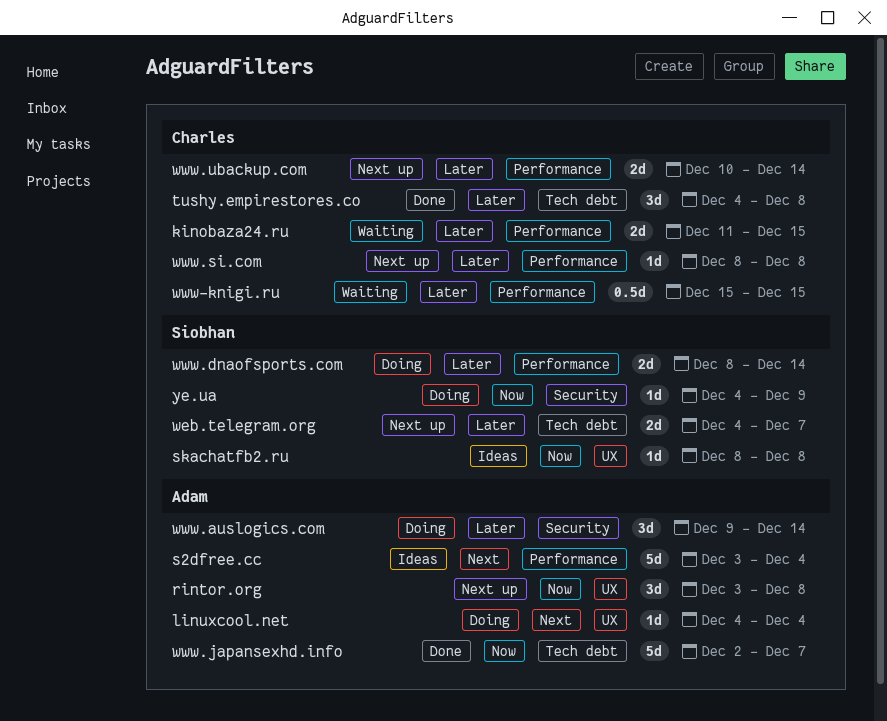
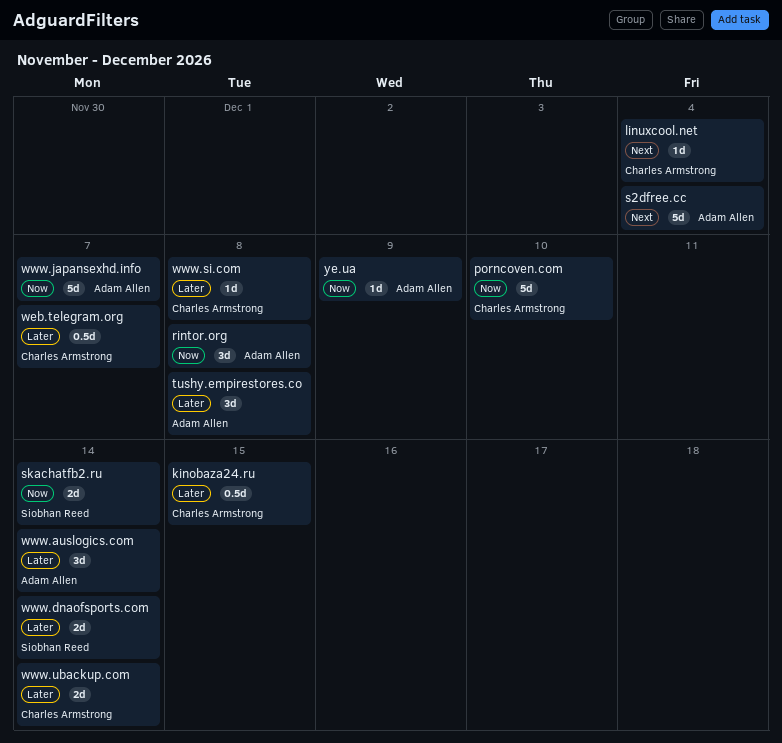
kinobaza24.ru, estimate: 2d -> 0.5d
linuxcool.net, owner: Adam Allen -> Charles Armstrong
porncoven.com: none -> present
skachatfb2.ru, estimate: 1d -> 2d
skachatfb2.ru, due: Dec 8 -> Dec 14
tushy.empirestores.co, owner: Charles Armstrong -> Adam Allen
web.telegram.org, owner: Siobhan Reed -> Charles Armstrong
web.telegram.org, estimate: 2d -> 0.5d
www-knigi.ru: present -> none
ye.ua, owner: Siobhan Reed -> Adam Allen

